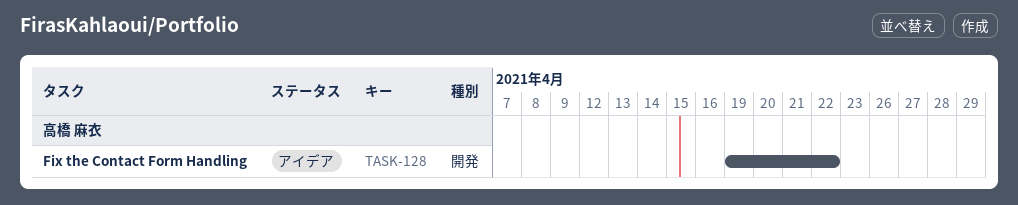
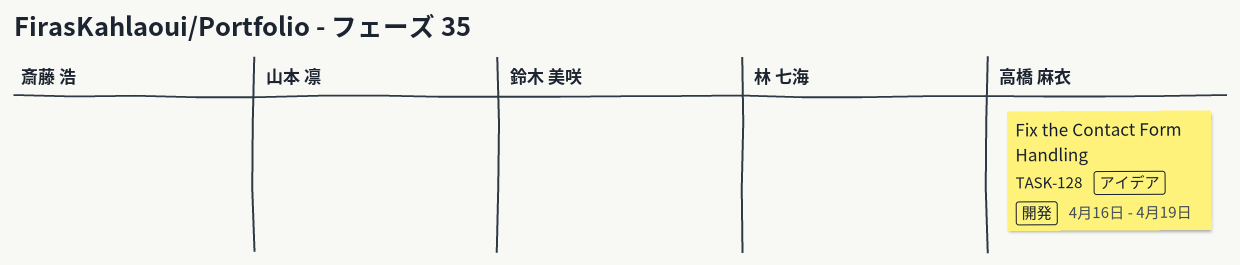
TASK-128, start: Apr 19 -> Apr 16
TASK-128, due: Apr 22 -> Apr 19

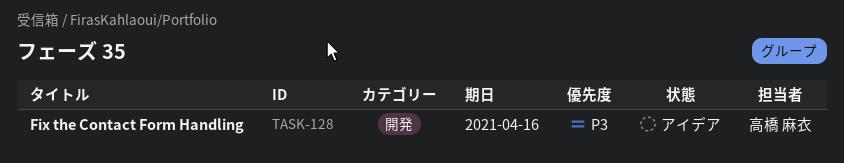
TASK-128, due: Apr 19 -> Apr 16

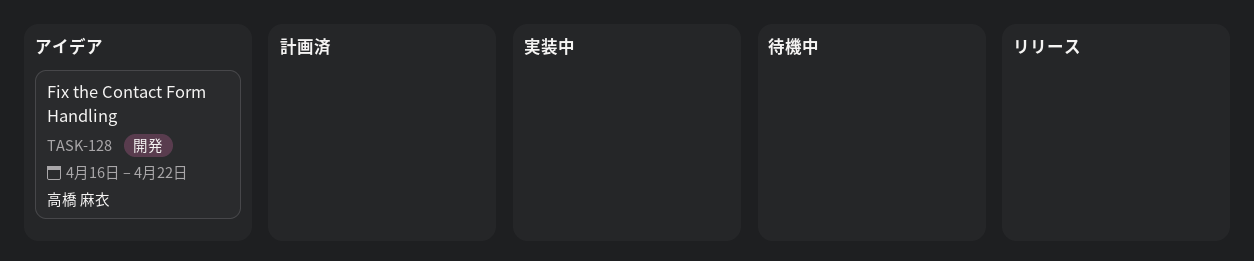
TASK-128, due: Apr 16 -> Apr 22

